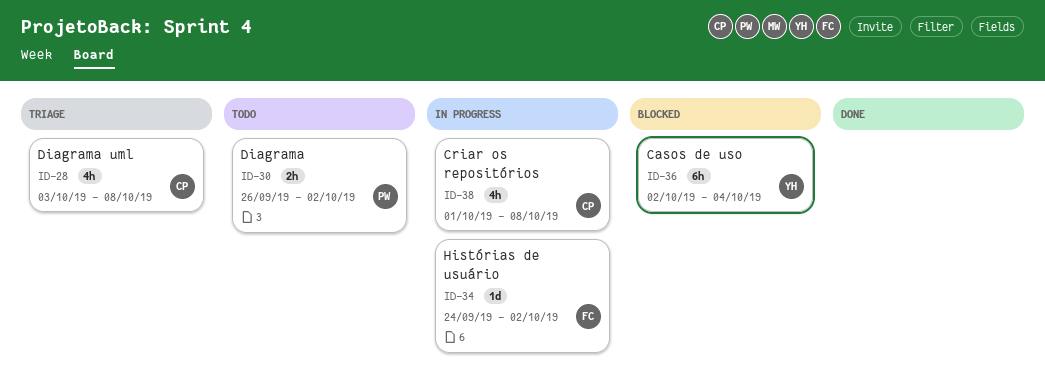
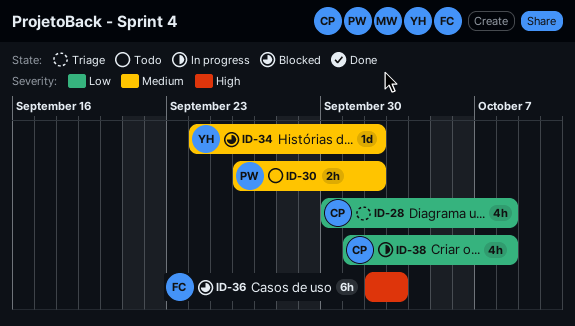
ID-28, start: Oct 3 -> Sep 30
ID-34, status: In progress -> Blocked
ID-34, owner: FC -> YH
ID-36, owner: YH -> FC
ID-36, due: Oct 4 -> Oct 3

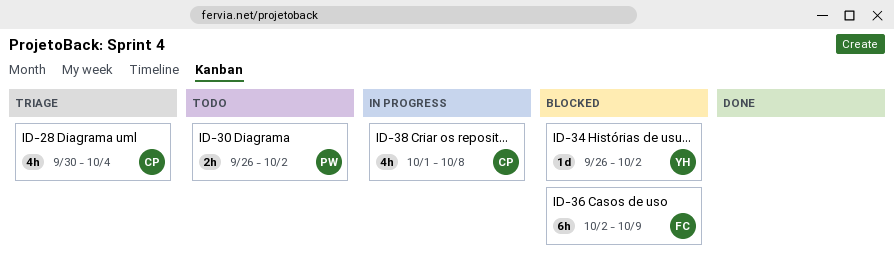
ID-28, due: Oct 8 -> Oct 4
ID-34, start: Sep 24 -> Sep 26
ID-36, due: Oct 3 -> Oct 9

